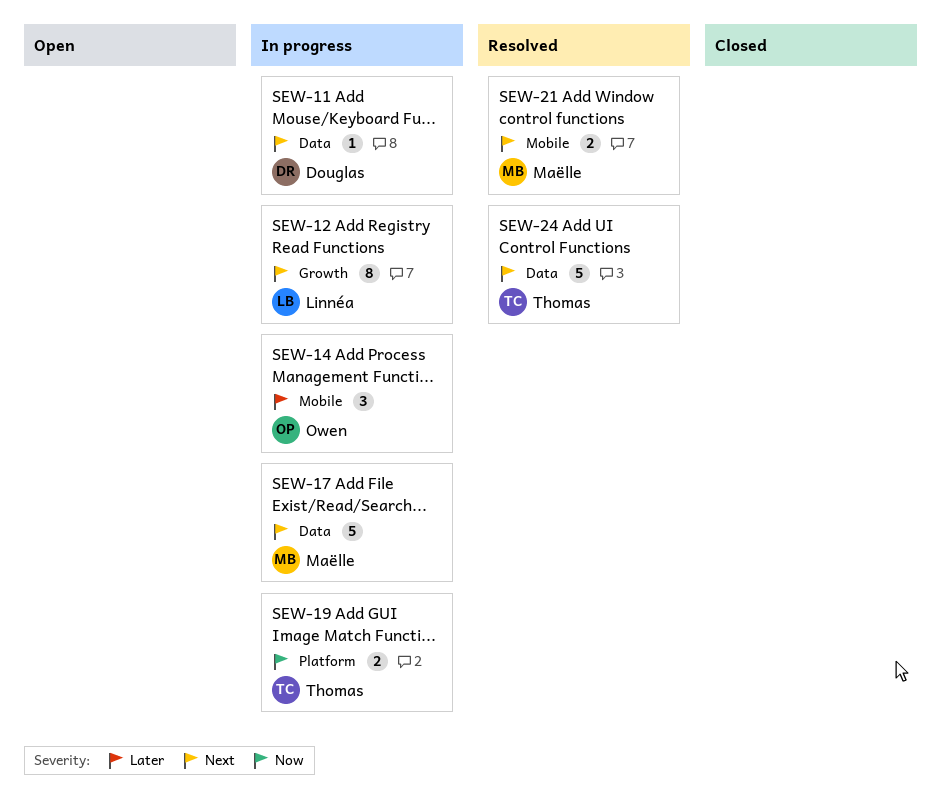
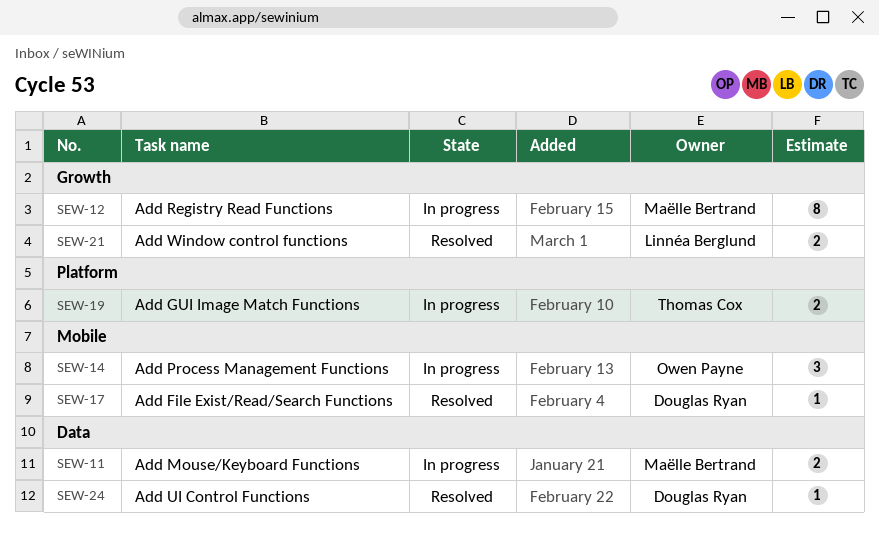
SEW-11, owner: Douglas Ryan -> Maëlle Bertrand
SEW-11, estimate: 1 -> 2
SEW-12, owner: Linnéa Berglund -> Maëlle Bertrand
SEW-17, status: In progress -> Resolved
SEW-17, owner: Maëlle Bertrand -> Douglas Ryan
SEW-17, label: Data -> Mobile
SEW-17, estimate: 5 -> 1
SEW-21, owner: Maëlle Bertrand -> Linnéa Berglund
SEW-21, label: Mobile -> Growth
SEW-24, owner: Thomas Cox -> Douglas Ryan
SEW-24, estimate: 5 -> 1

